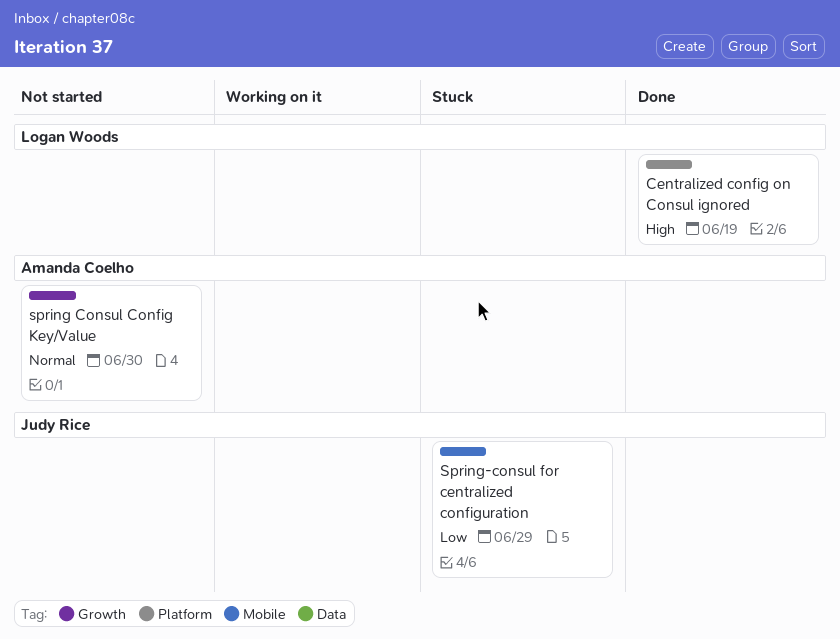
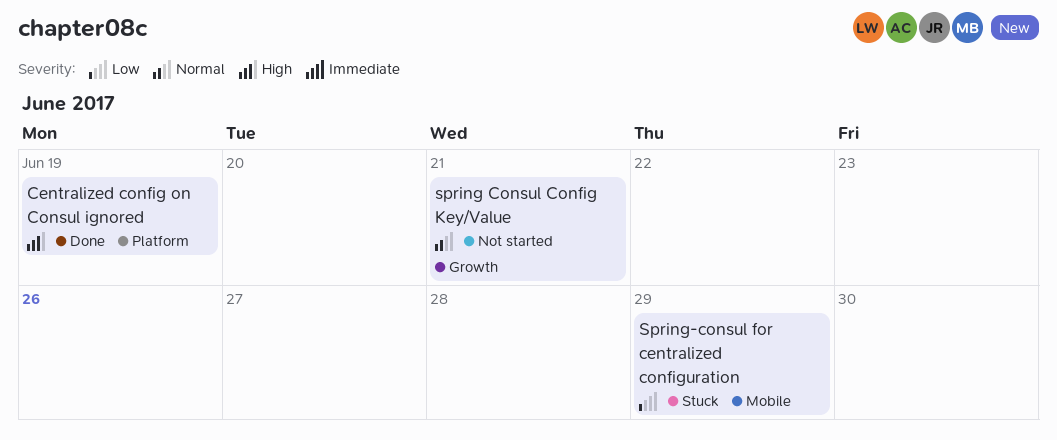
spring Consul Config Key/Value, due: Jun 30 -> Jun 21

